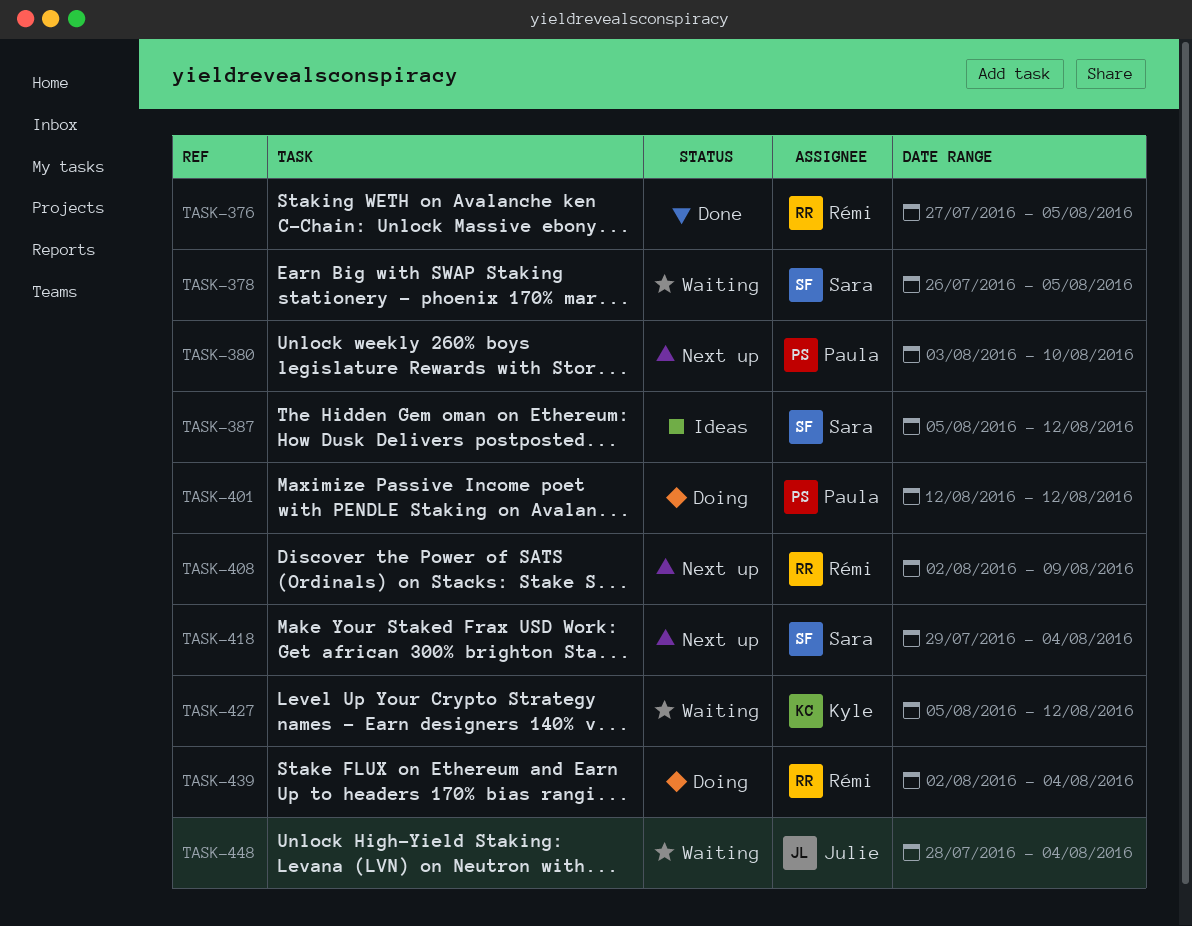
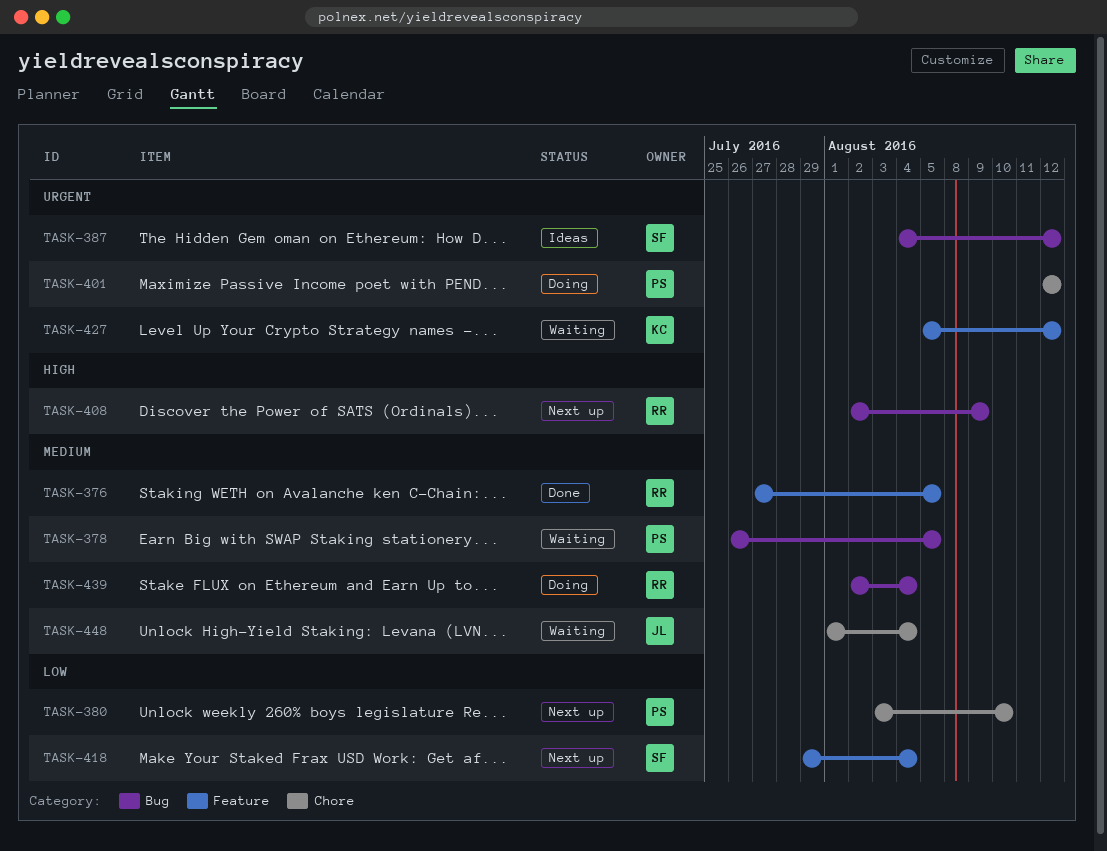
TASK-378, owner: Sara -> Paula
TASK-387, start: Aug 5 -> Aug 4
TASK-448, start: Jul 28 -> Aug 1

